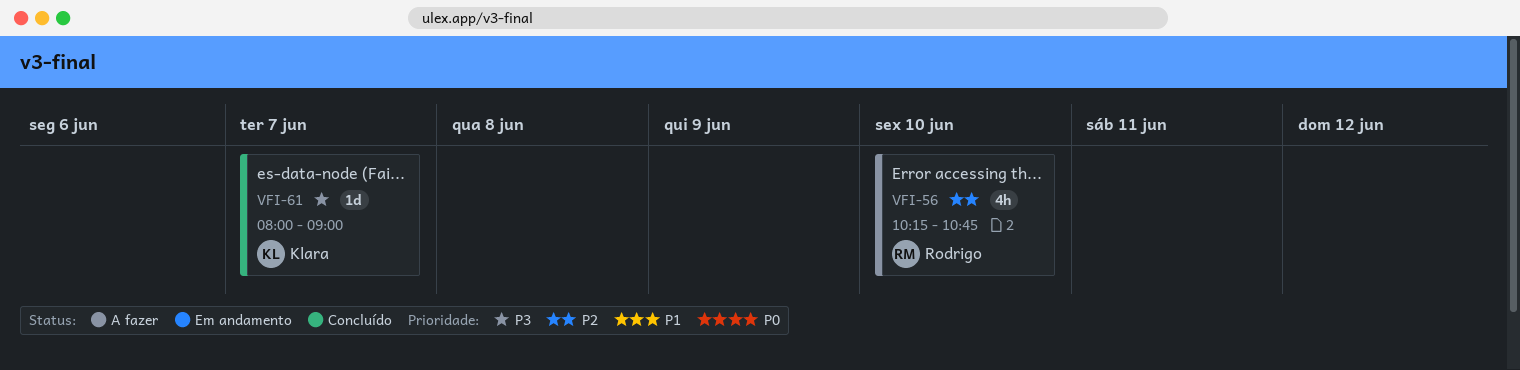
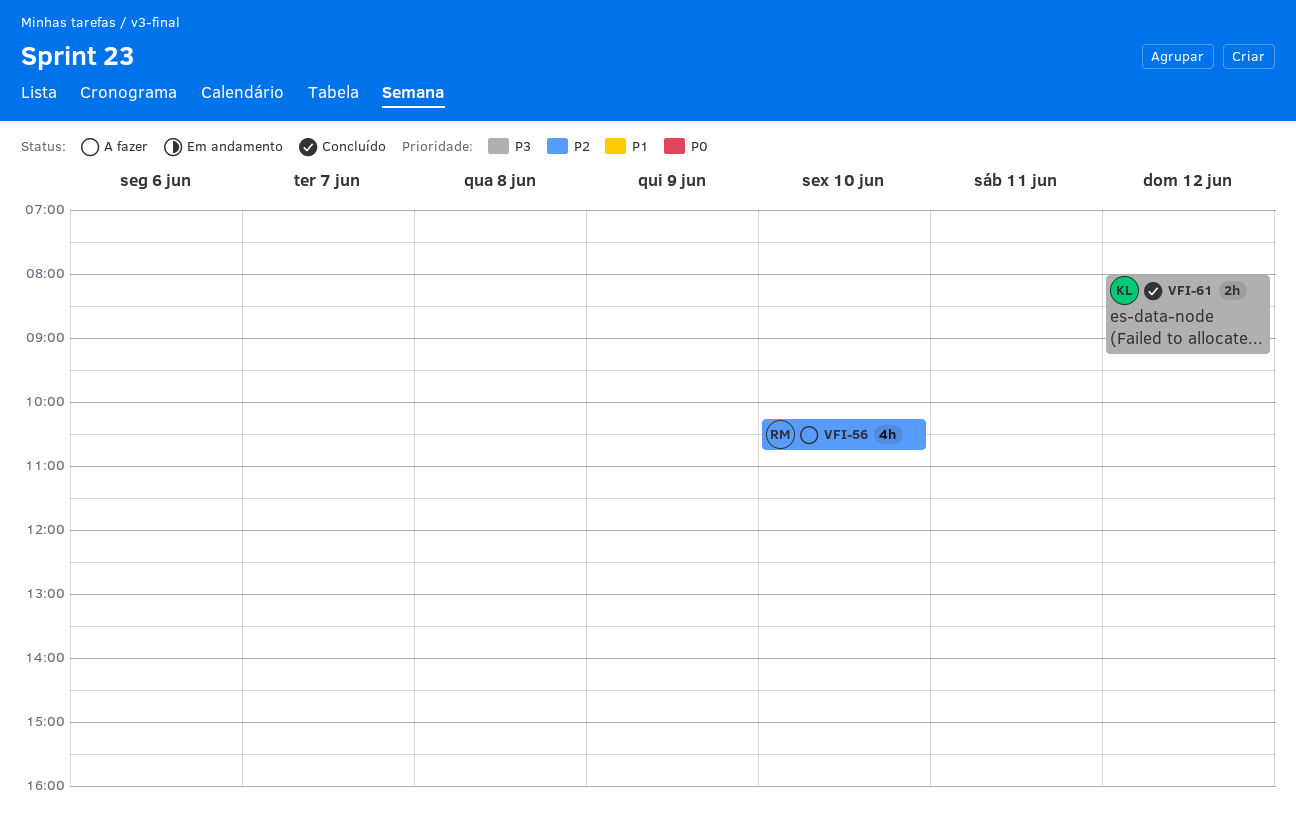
VFI-61, estimate: 1d -> 2h
VFI-61, day: Jun 7 -> Jun 12
VFI-61, ends: 09:00 -> 09:15

